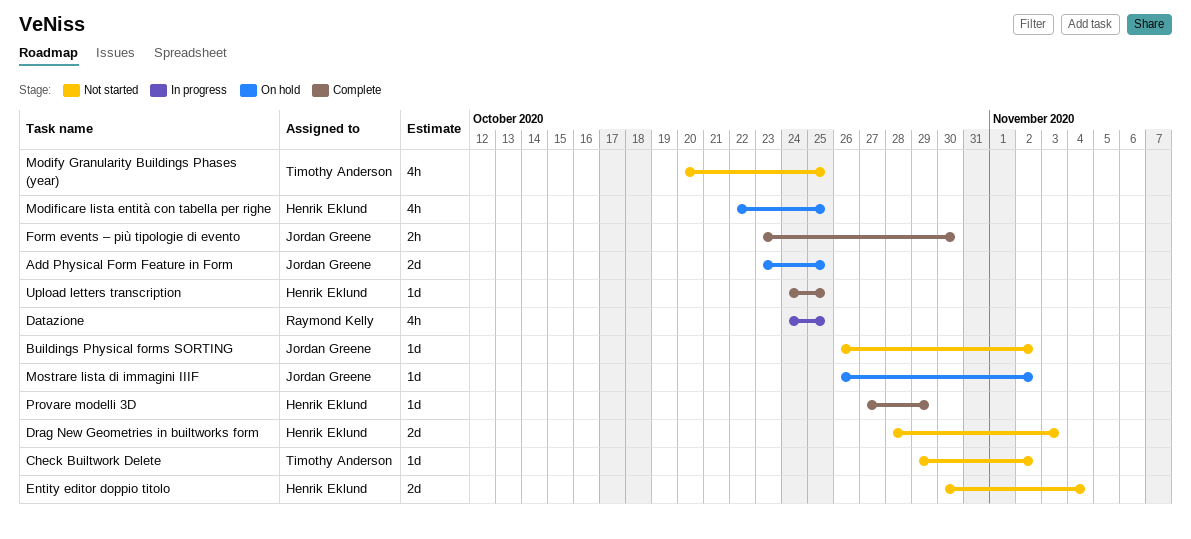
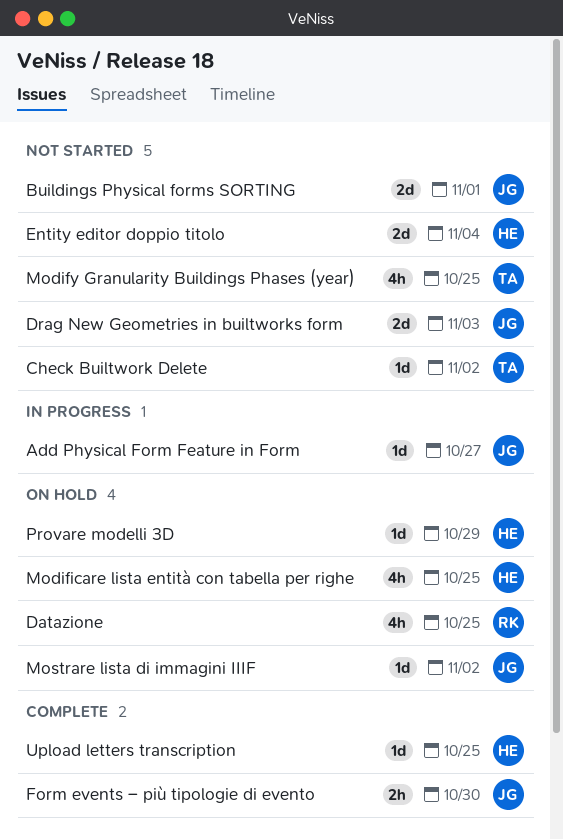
Add Physical Form Feature in Form, status: On hold -> In progress
Add Physical Form Feature in Form, estimate: 2d -> 1d
Add Physical Form Feature in Form, due: Oct 25 -> Oct 27
Buildings Physical forms SORTING, estimate: 1d -> 2d
Buildings Physical forms SORTING, due: Nov 2 -> Nov 1
Datazione, status: In progress -> On hold
Drag New Geometries in builtworks form, owner: Henrik Eklund -> Jordan Greene
Provare modelli 3D, status: Complete -> On hold

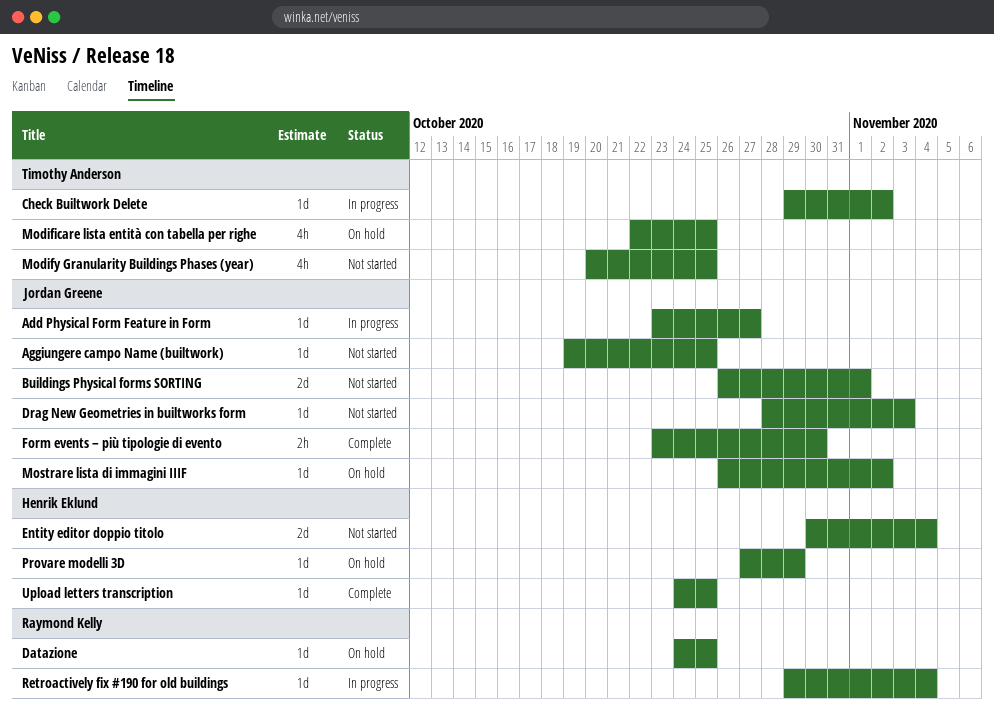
Aggiungere campo Name (builtwork): none -> present
Check Builtwork Delete, status: Not started -> In progress
Datazione, estimate: 4h -> 1d
Drag New Geometries in builtworks form, estimate: 2d -> 1d
Modificare lista entità con tabella per righe, owner: Henrik Eklund -> Timothy Anderson
Retroactively fix #190 for old buildings: none -> present

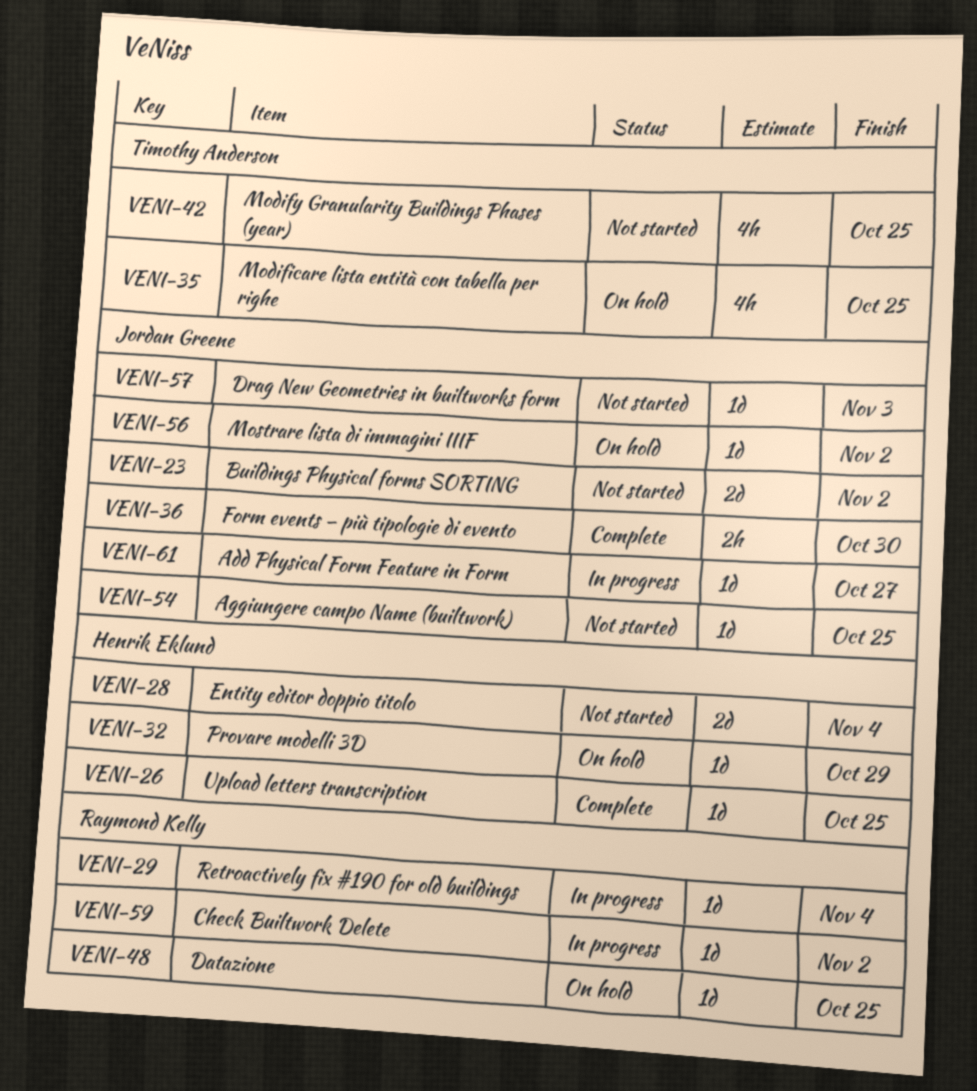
Buildings Physical forms SORTING, due: Nov 1 -> Nov 2
Check Builtwork Delete, owner: Timothy Anderson -> Raymond Kelly

